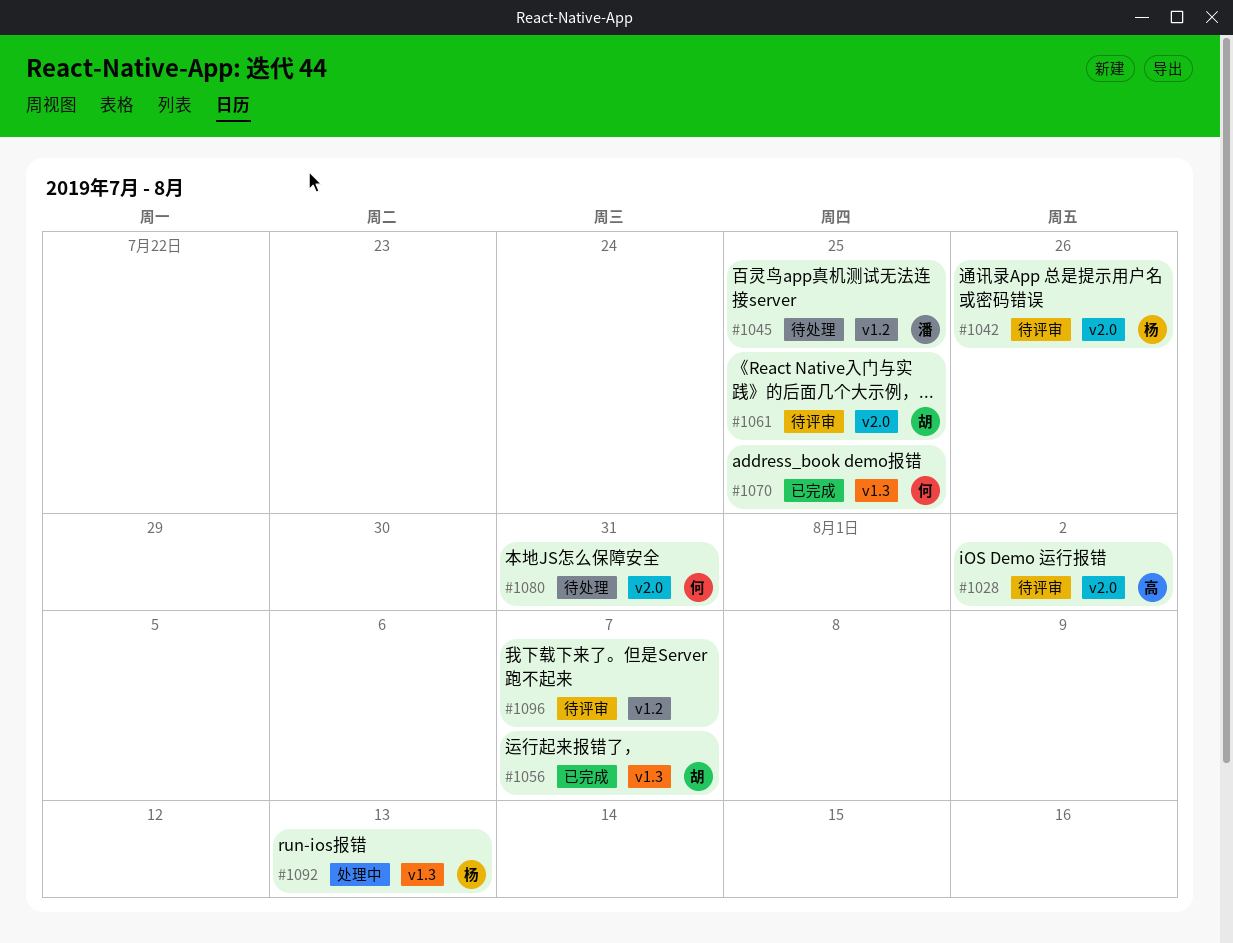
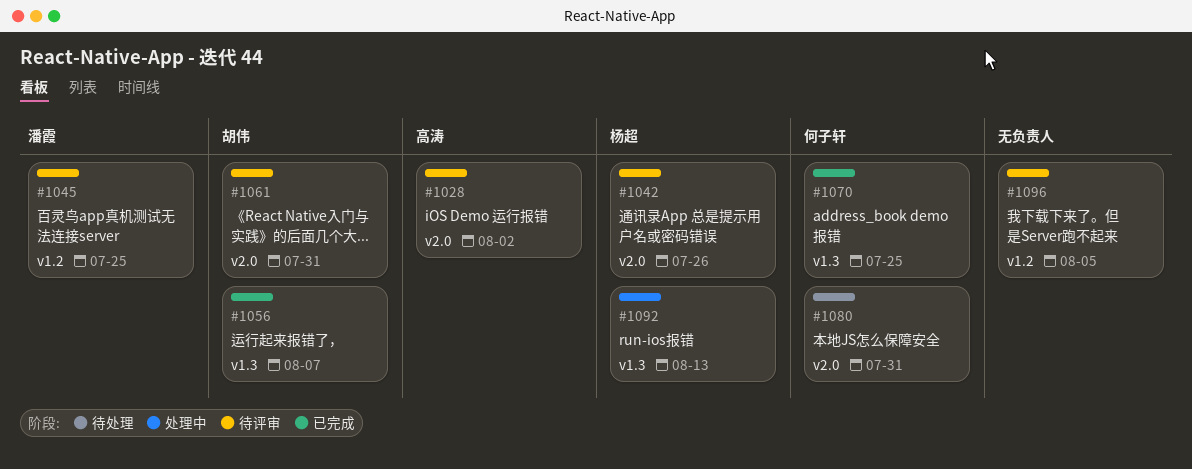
#1045, status: 待处理 -> 待评审
#1061, due: Jul 25 -> Jul 31
#1096, due: Aug 7 -> Aug 5

